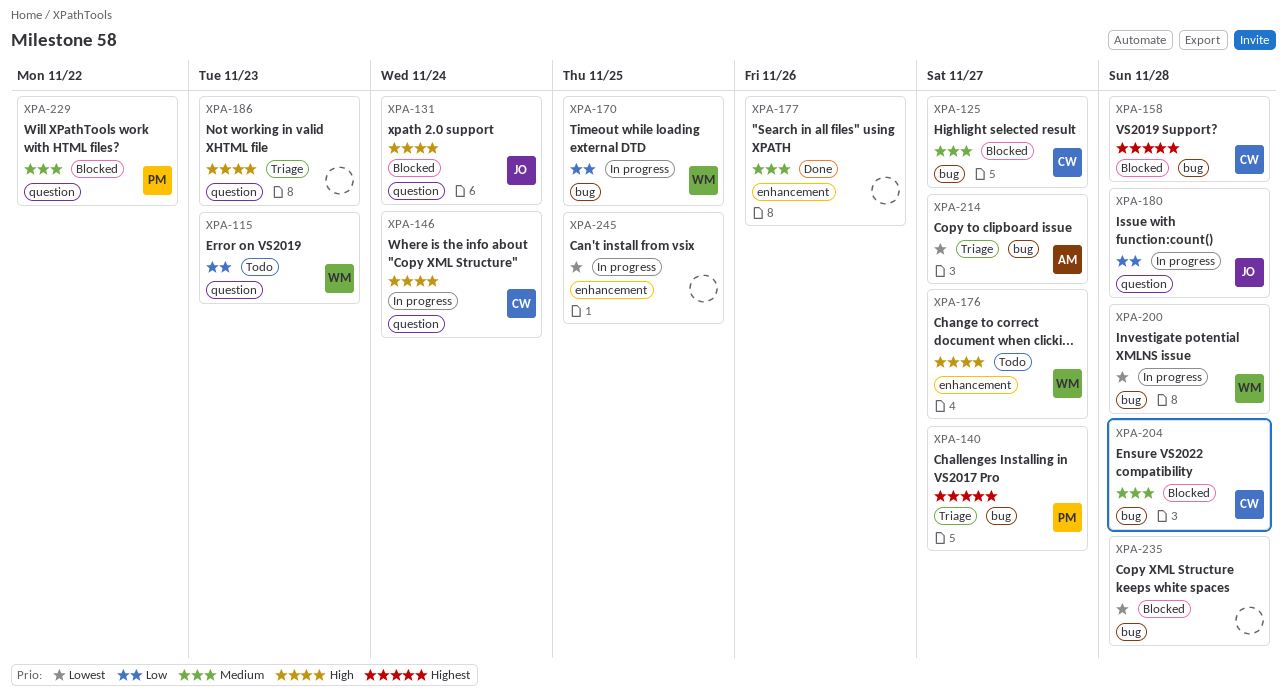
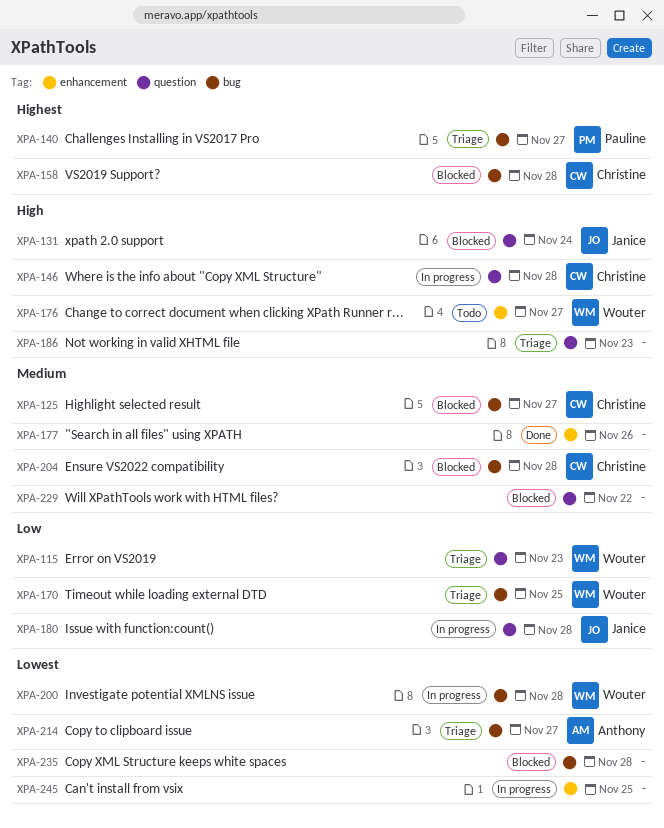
XPA-115, status: Todo -> Triage
XPA-146, due: Nov 24 -> Nov 28
XPA-170, status: In progress -> Triage
XPA-229, owner: Pauline -> none

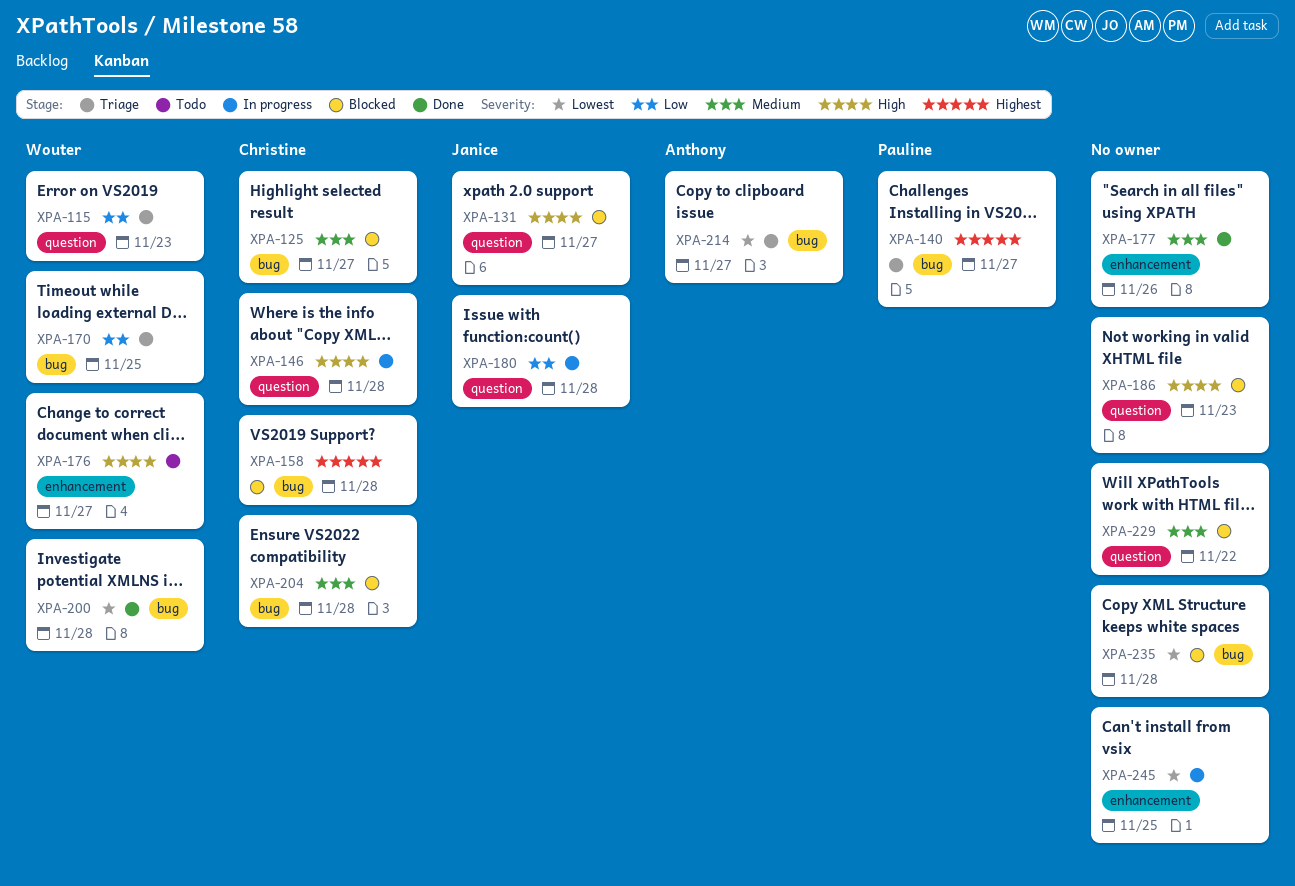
XPA-131, due: Nov 24 -> Nov 27
XPA-186, status: Triage -> Blocked
XPA-200, status: In progress -> Done

